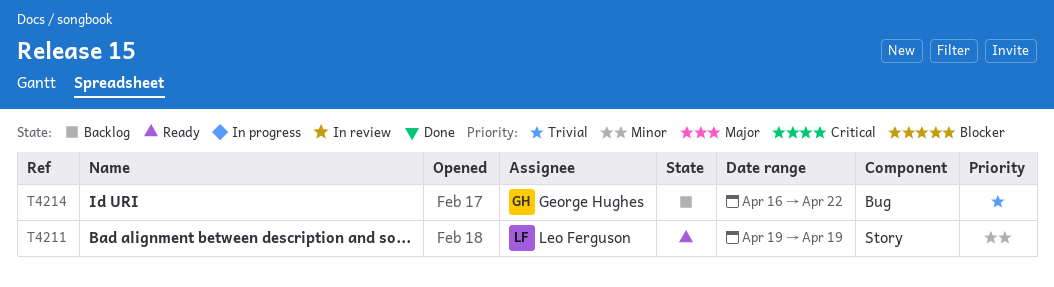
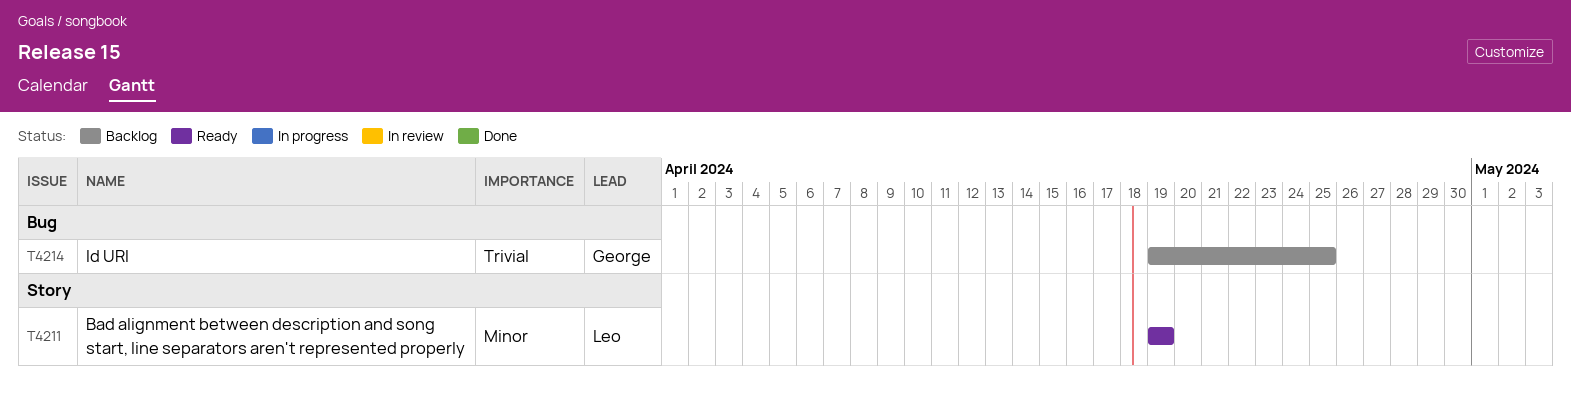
T4214, start: Apr 16 -> Apr 19
T4214, due: Apr 22 -> Apr 25

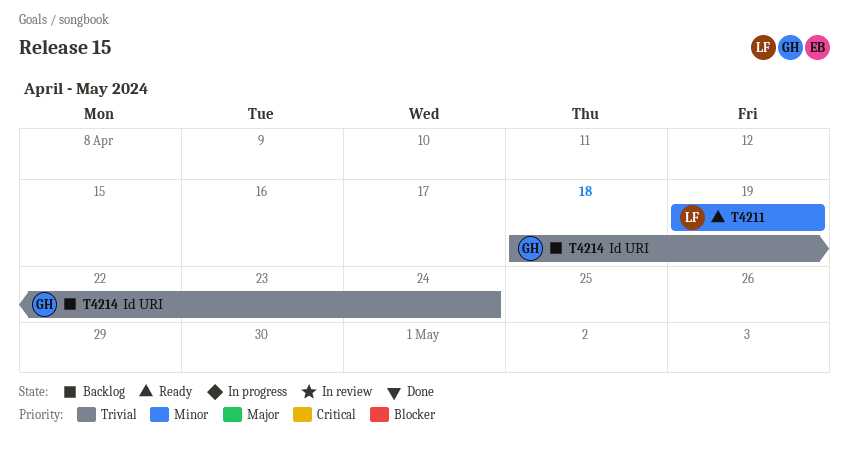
T4214, start: Apr 19 -> Apr 18
T4214, due: Apr 25 -> Apr 24

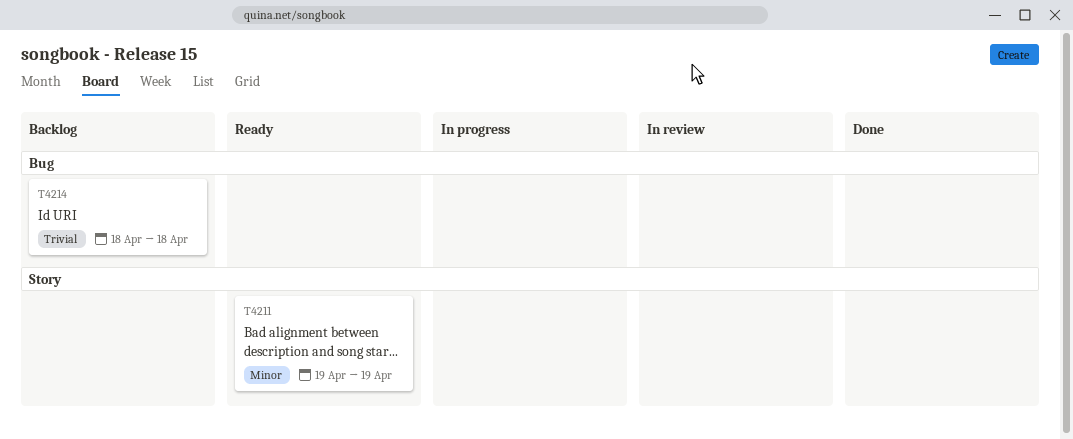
T4214, due: Apr 24 -> Apr 18

